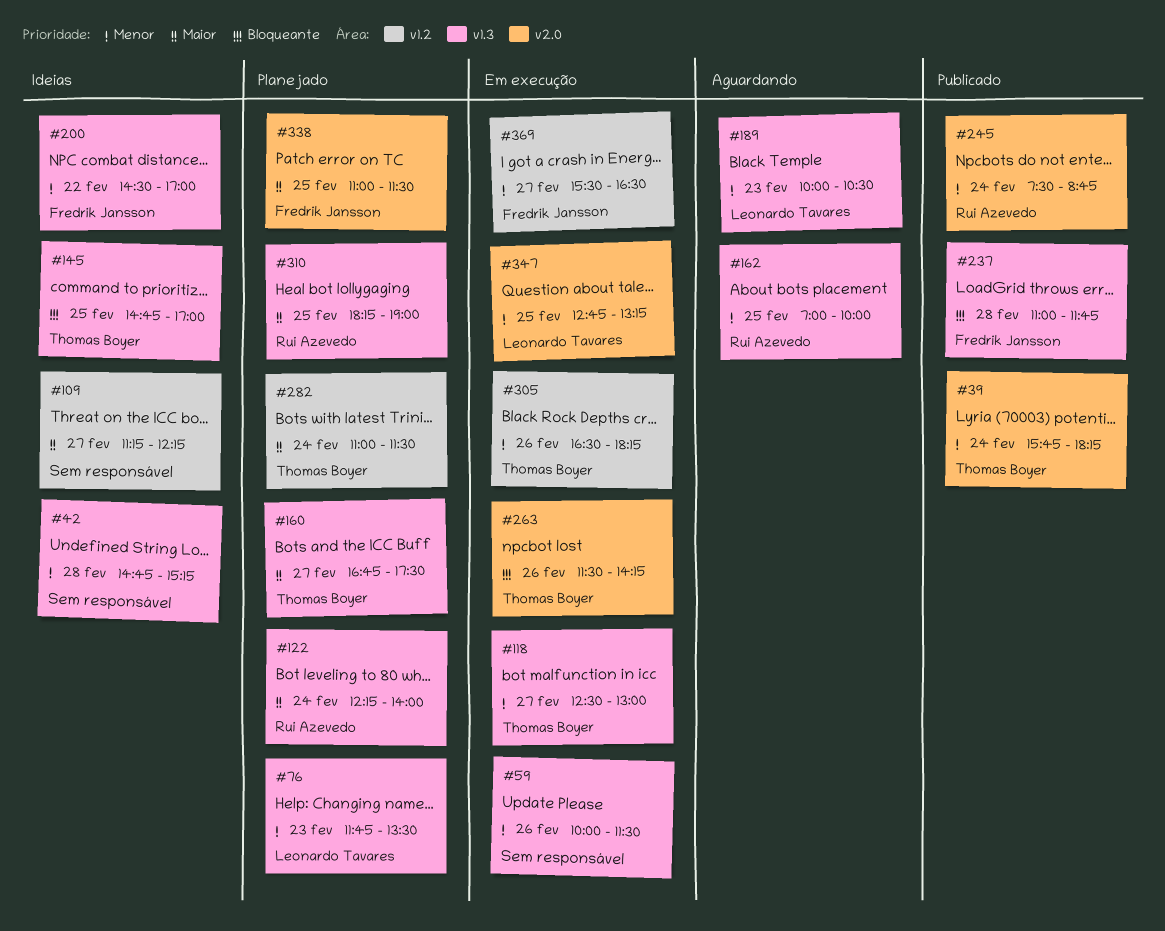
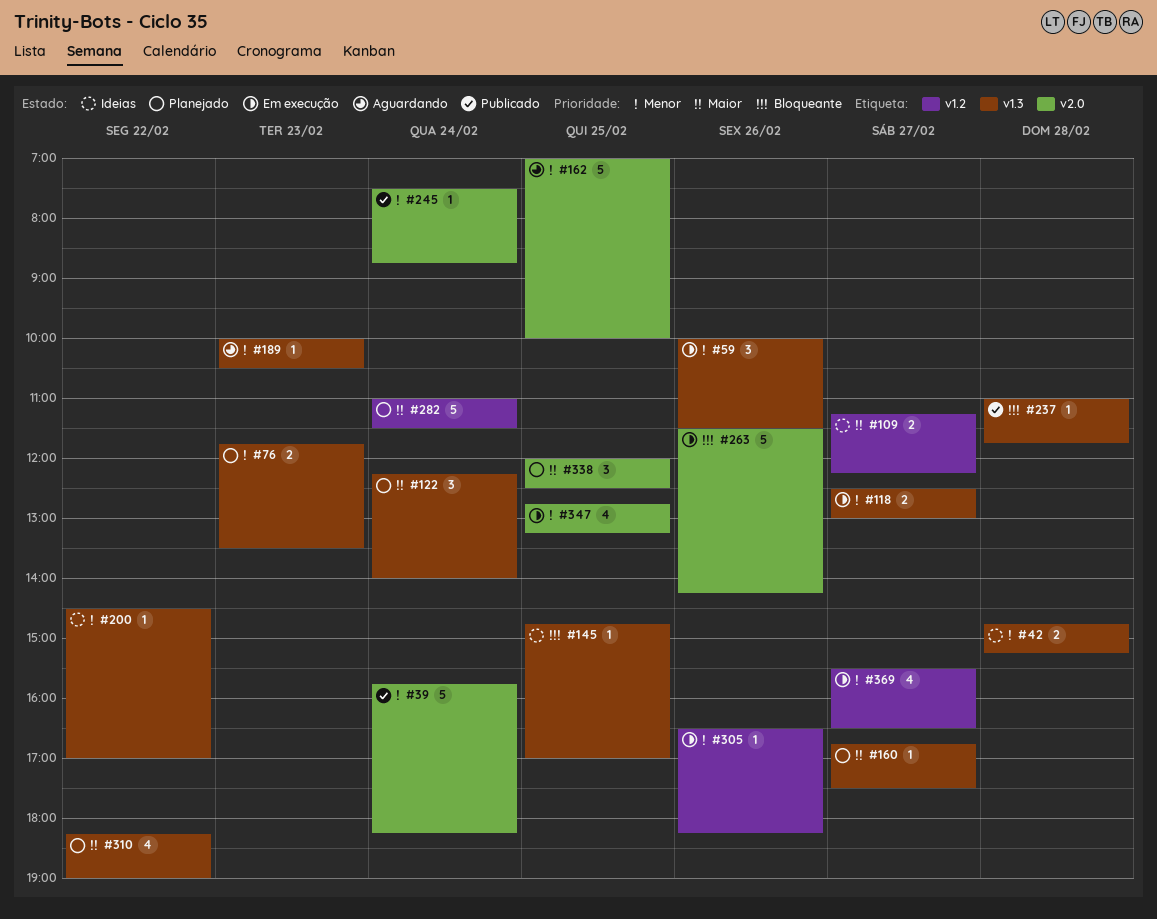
#162, label: v1.3 -> v2.0
#310, day: Feb 25 -> Feb 22
#338, begins: 11:00 -> 12:00
#338, ends: 11:30 -> 12:30

